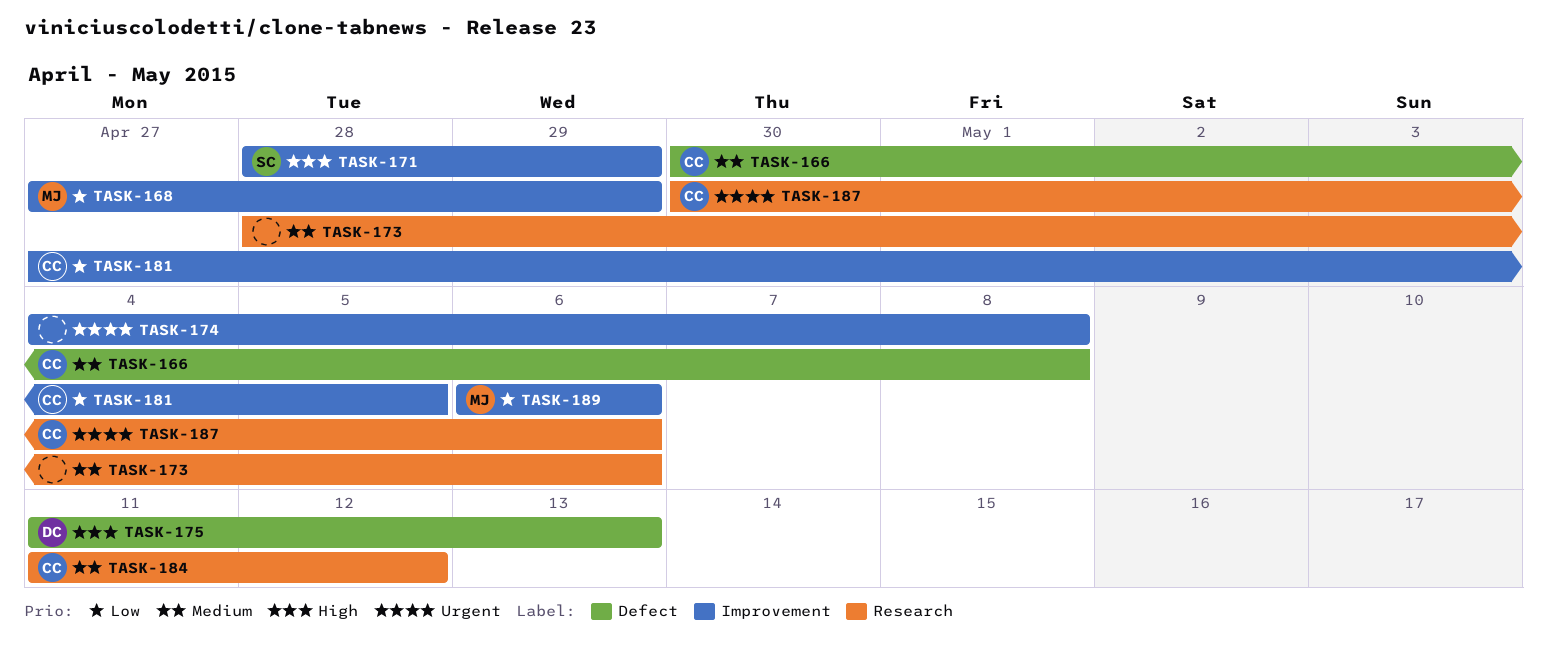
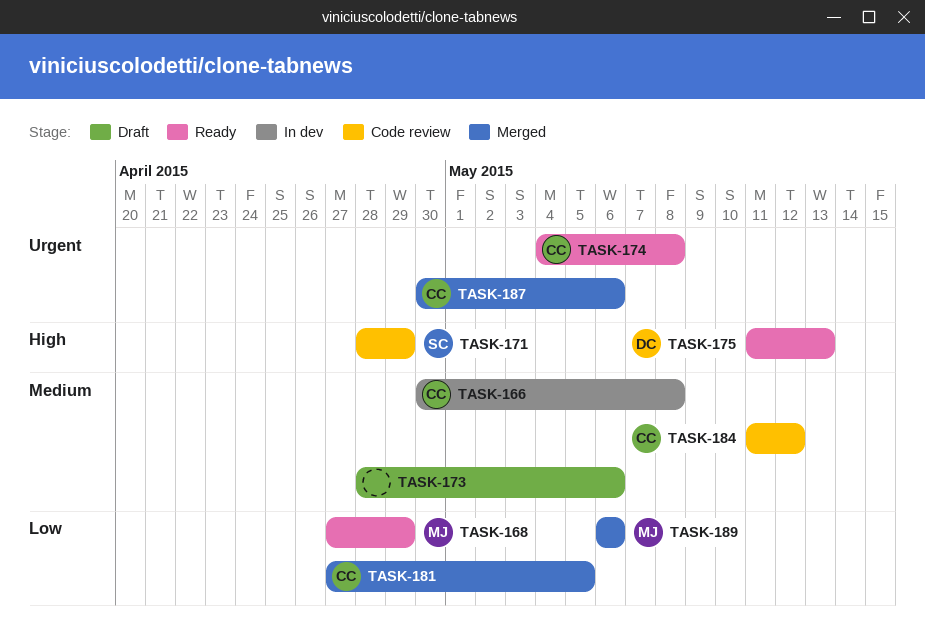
TASK-174, owner: none -> CC

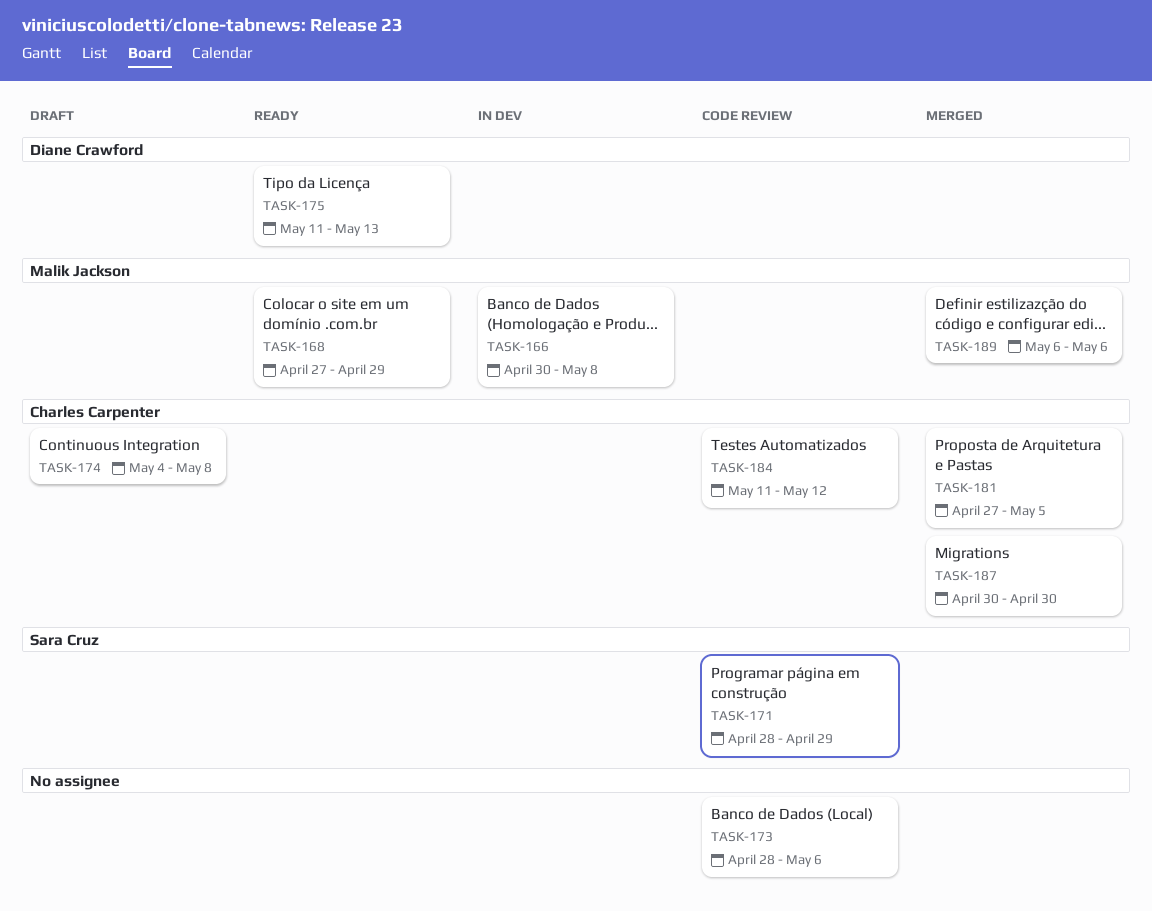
TASK-166, owner: Charles Carpenter -> Malik Jackson
TASK-173, status: Draft -> Code review
TASK-174, status: Ready -> Draft
TASK-187, due: May 6 -> Apr 30

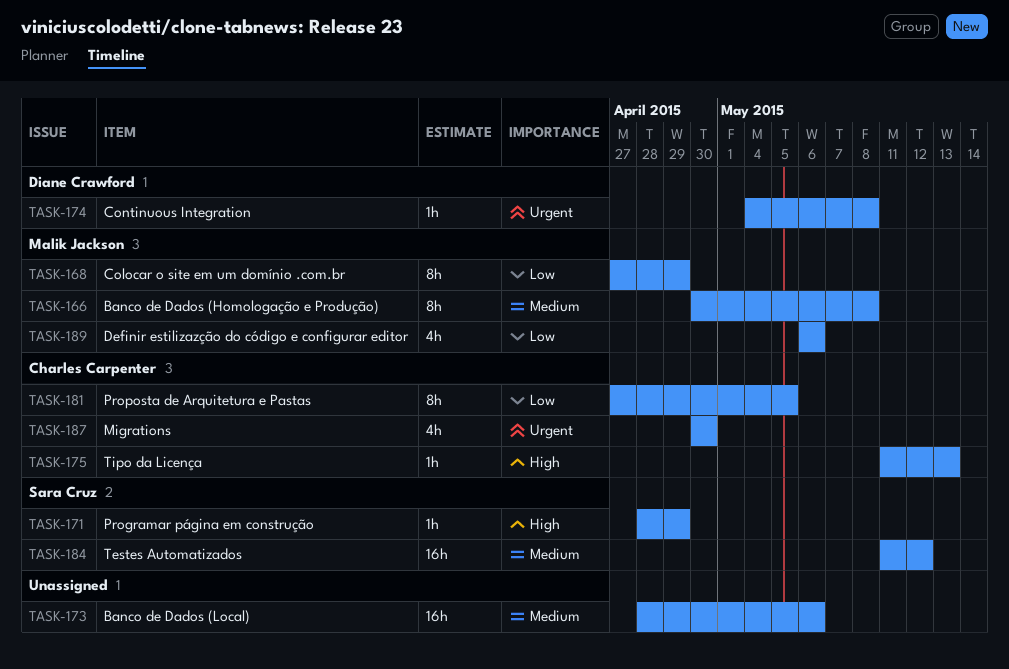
TASK-174, owner: Charles Carpenter -> Diane Crawford
TASK-175, owner: Diane Crawford -> Charles Carpenter
TASK-184, owner: Charles Carpenter -> Sara Cruz

